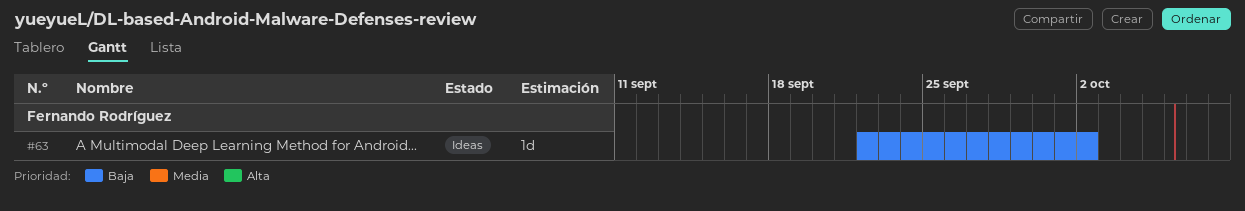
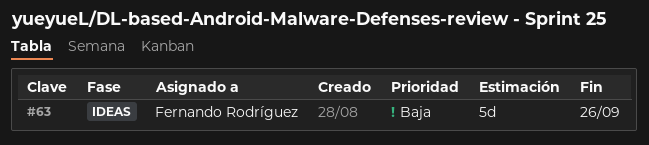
#63, estimate: 1d -> 5d
#63, due: Oct 2 -> Sep 26

